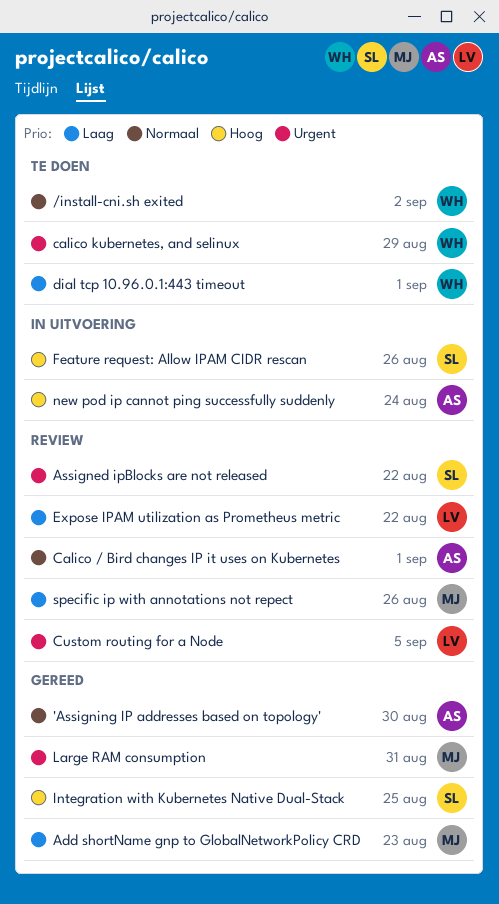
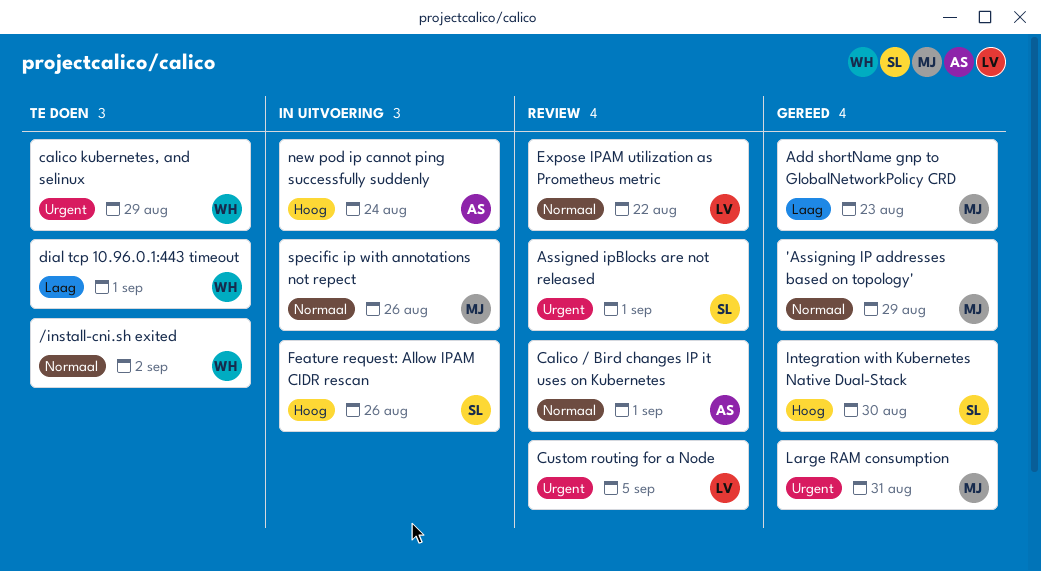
'Assigning IP addresses based on topology', owner: AS -> MJ
'Assigning IP addresses based on topology', due: Aug 30 -> Aug 29
Assigned ipBlocks are not released, due: Aug 22 -> Sep 1
Expose IPAM utilization as Prometheus metric, priority: Laag -> Normaal
Integration with Kubernetes Native Dual-Stack, due: Aug 25 -> Aug 30
specific ip with annotations not repect, status: Review -> In uitvoering
specific ip with annotations not repect, priority: Laag -> Normaal

